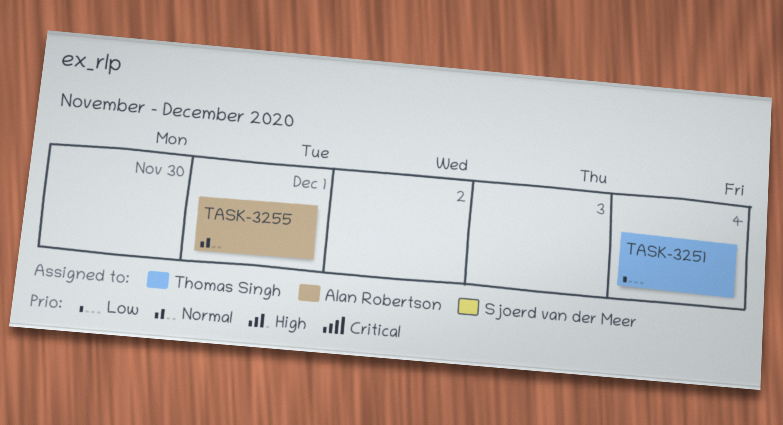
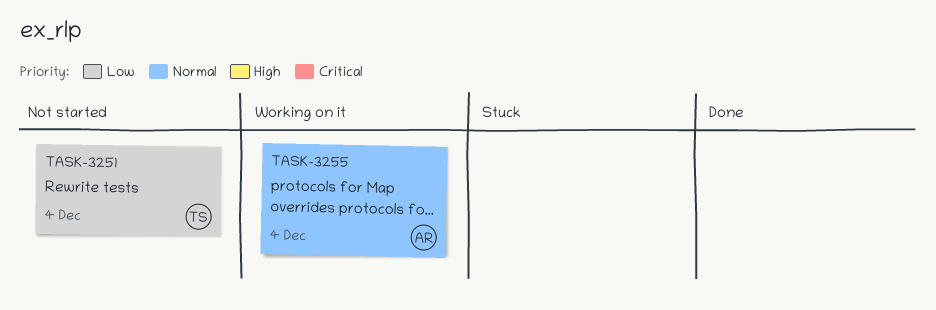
TASK-3255, due: Dec 1 -> Dec 4

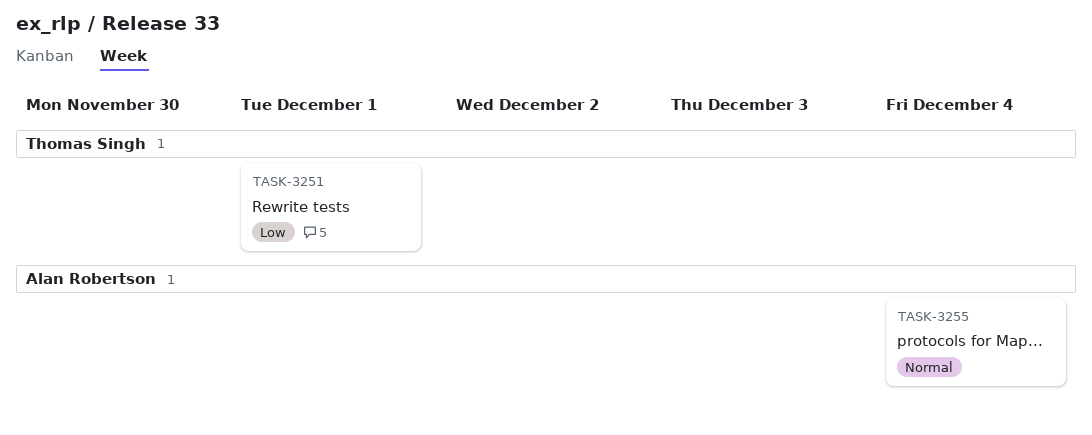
TASK-3251, due: Dec 4 -> Dec 1

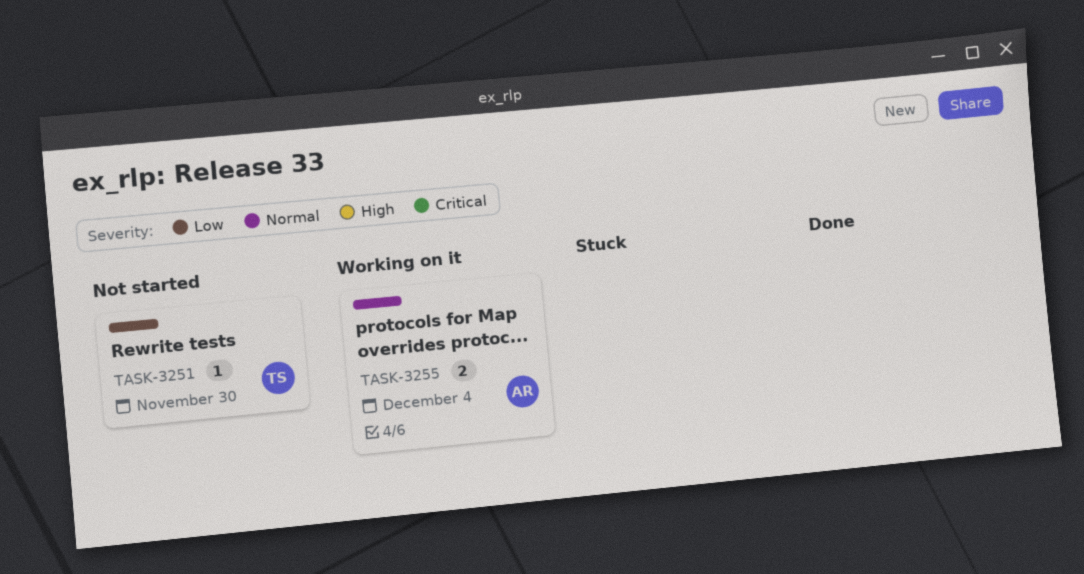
TASK-3251, due: Dec 1 -> Nov 30

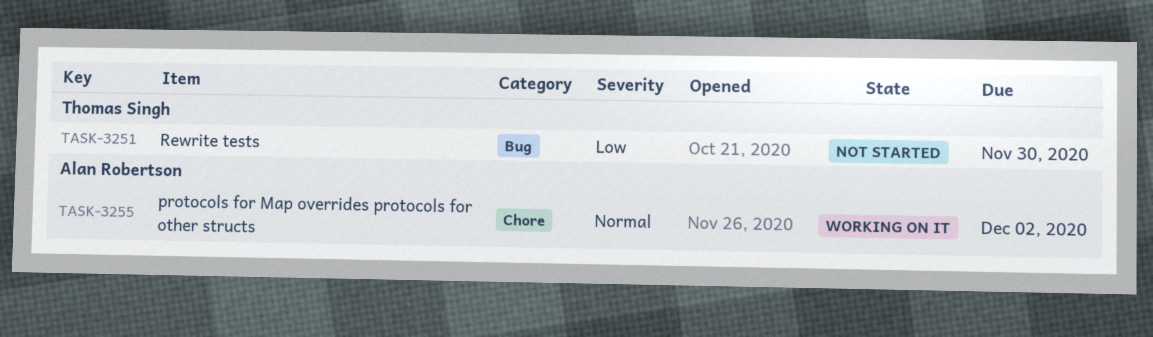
TASK-3255, due: Dec 4 -> Dec 2

